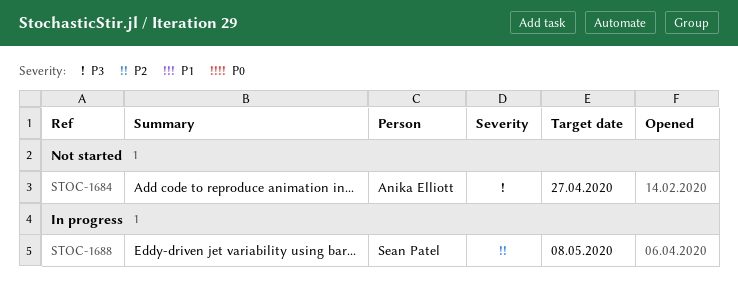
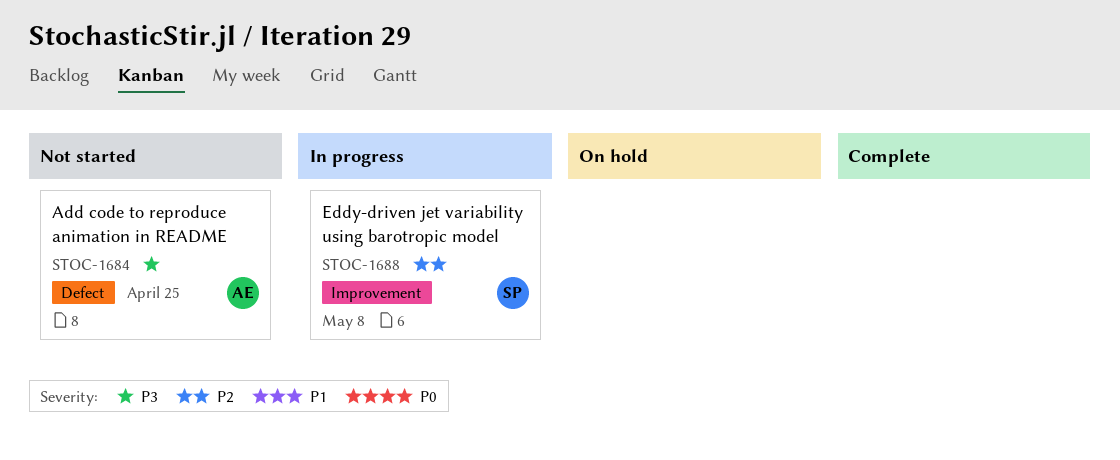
STOC-1684, due: Apr 27 -> Apr 25

